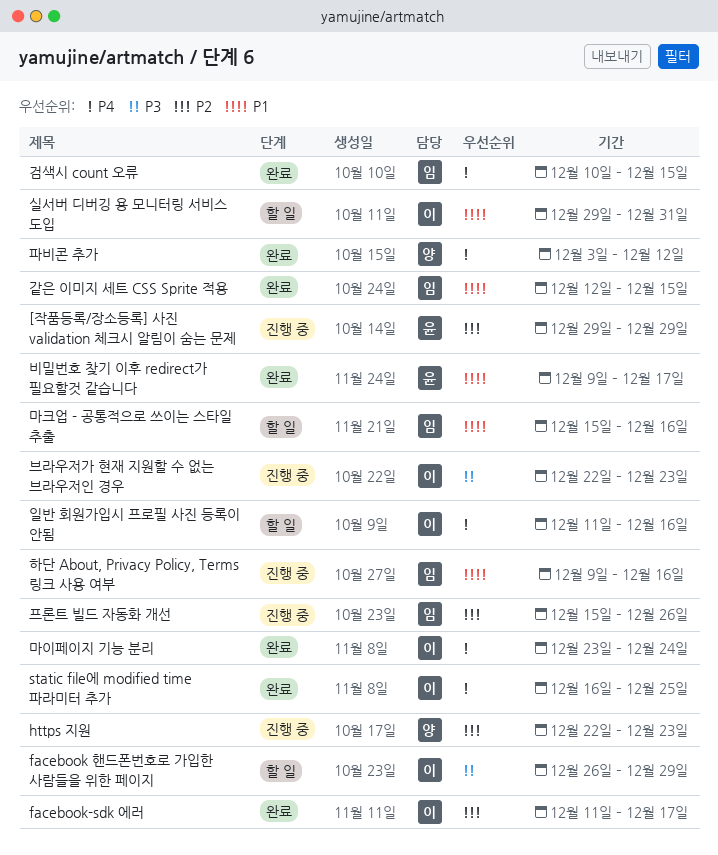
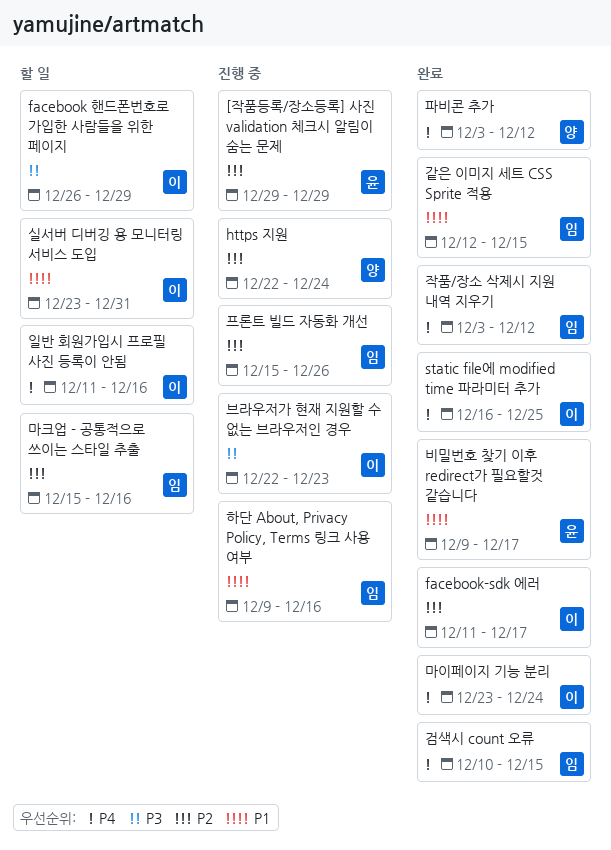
https 지원, due: Dec 23 -> Dec 24
마크업 - 공통적으로 쓰이는 스타일 추출, priority: P1 -> P2
실서버 디버깅 용 모니터링 서비스 도입, start: Dec 29 -> Dec 23
작품/장소 삭제시 지원 내역 지우기: none -> present

